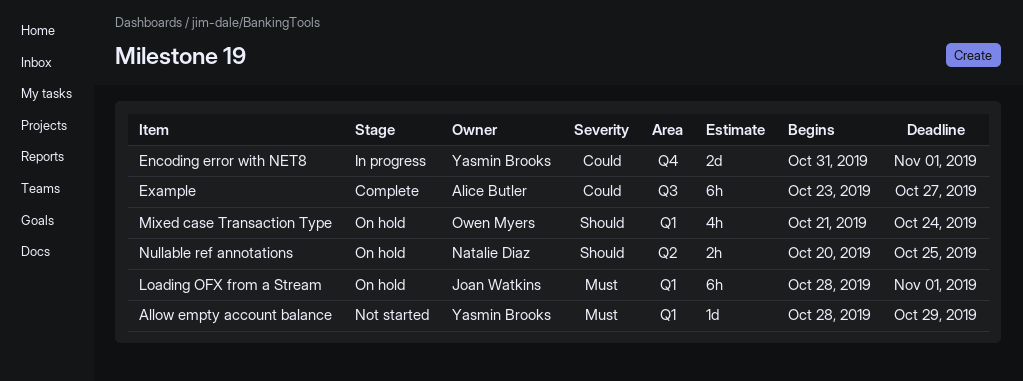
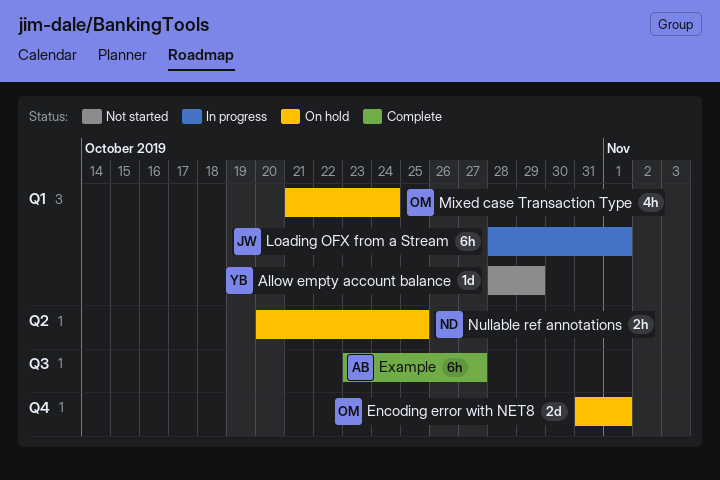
Encoding error with NET8, status: In progress -> On hold
Encoding error with NET8, owner: Yasmin Brooks -> Owen Myers
Loading OFX from a Stream, status: On hold -> In progress

